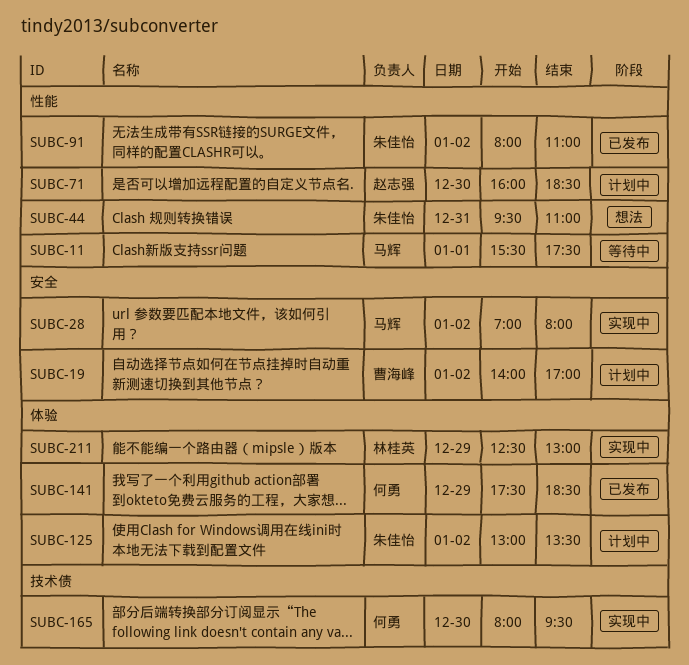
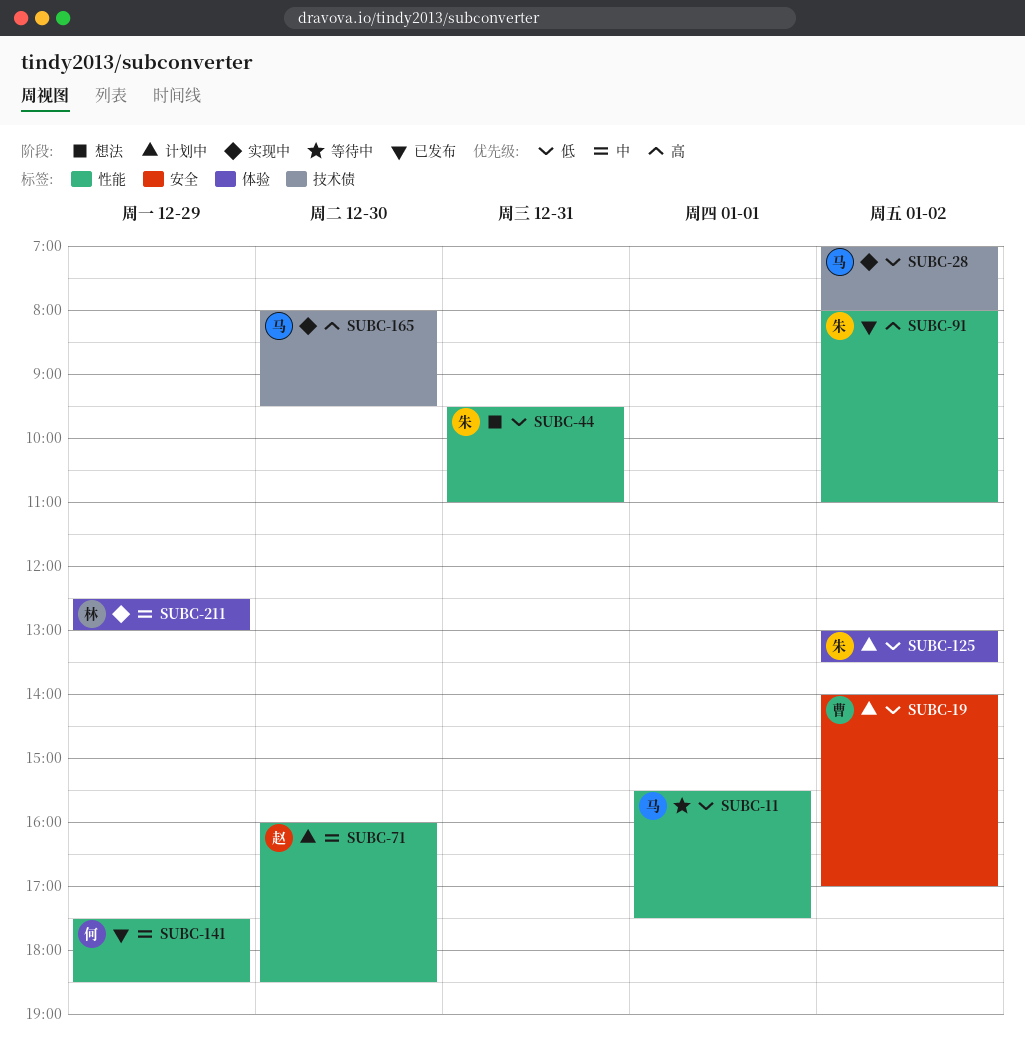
SUBC-28, label: 安全 -> 技术债
SUBC-141, label: 体验 -> 性能
SUBC-165, owner: 何勇 -> 马辉

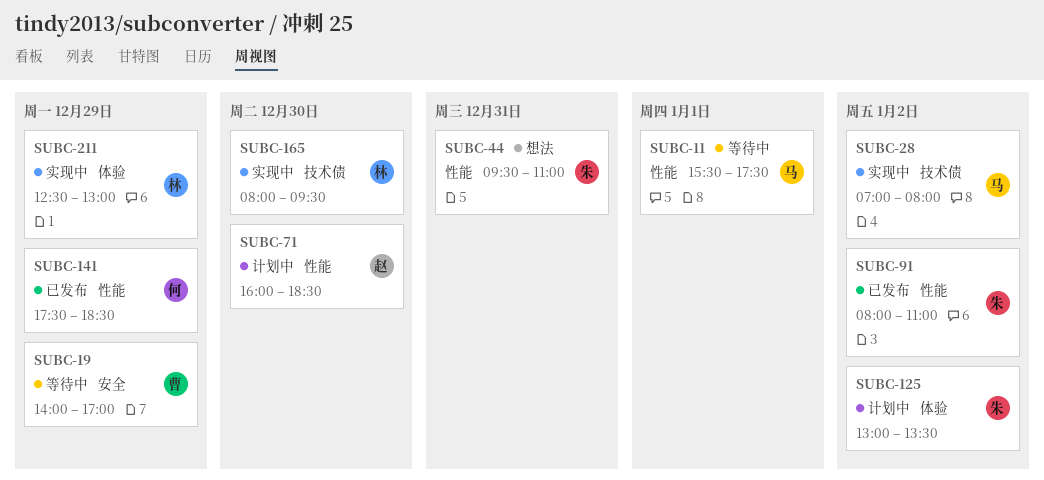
SUBC-19, status: 计划中 -> 等待中
SUBC-19, day: Jan 2 -> Dec 29
SUBC-165, owner: 马 -> 林

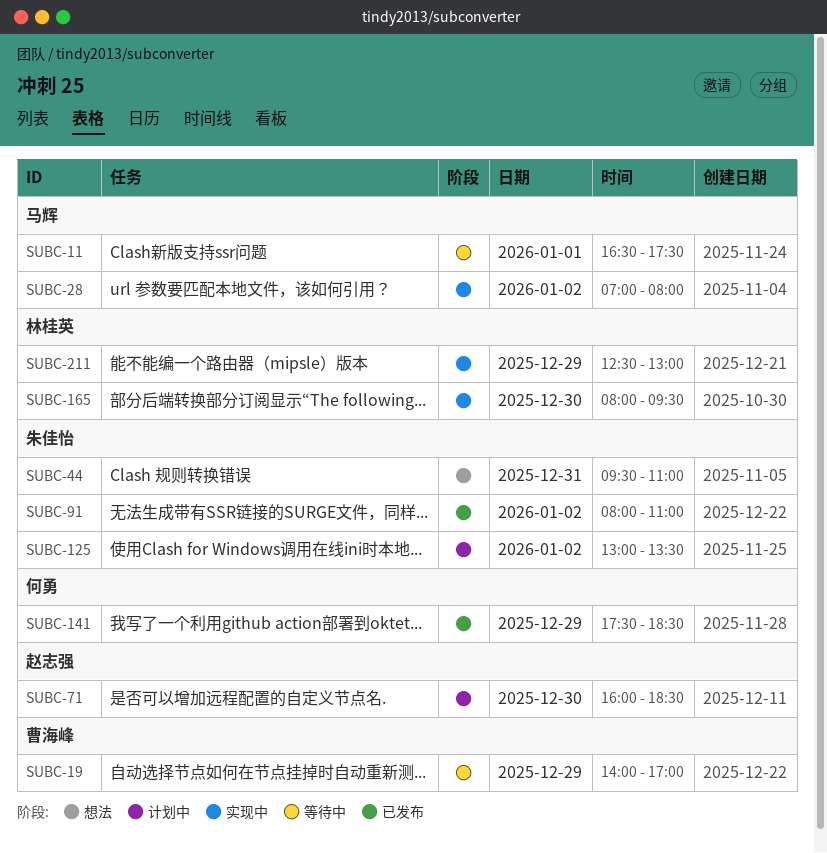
SUBC-11, begins: 15:30 -> 16:30

